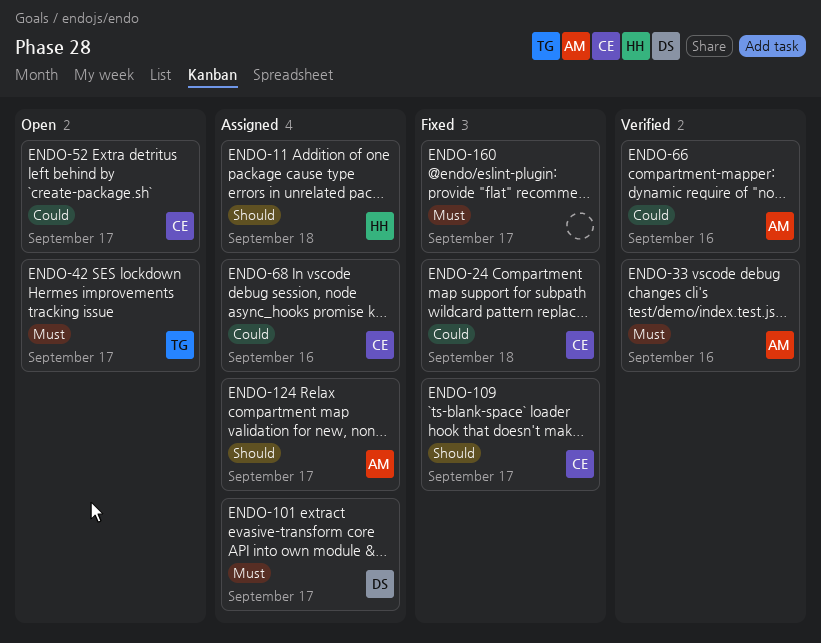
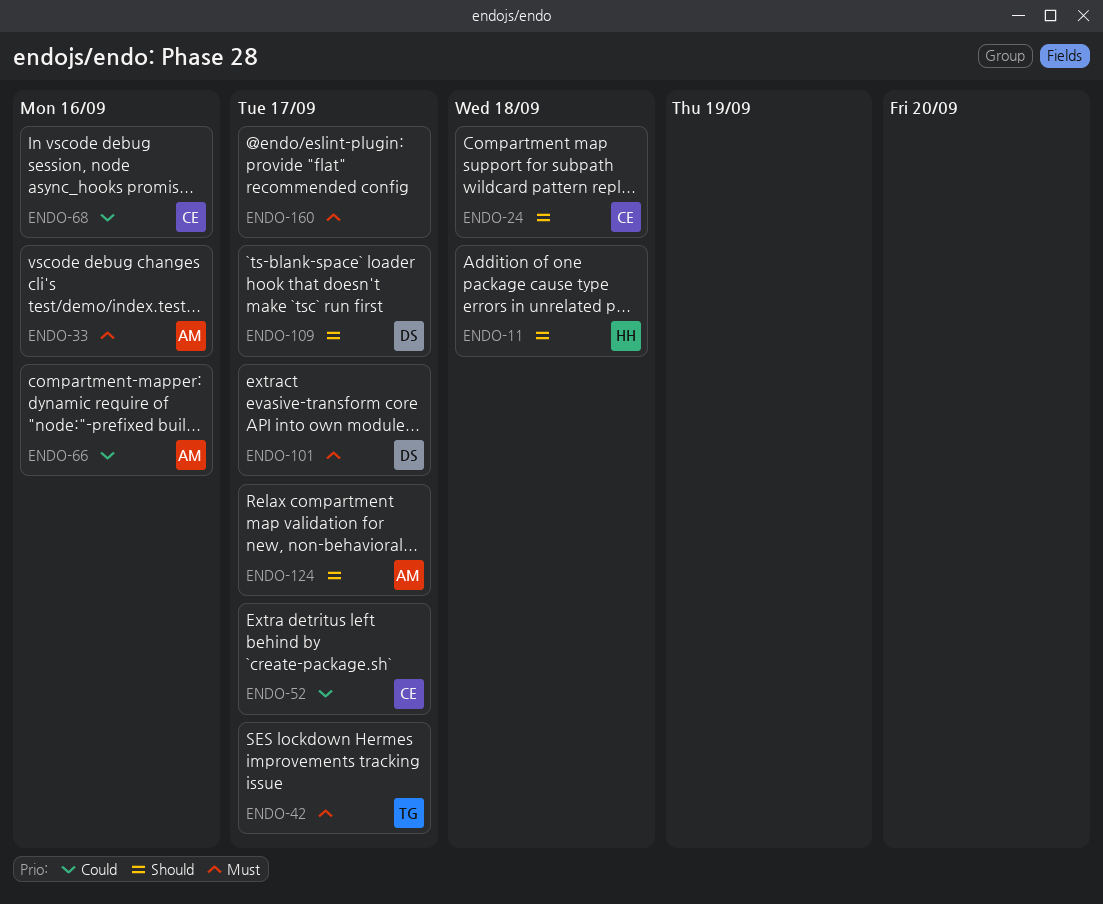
ENDO-24, priority: Could -> Should
ENDO-109, owner: CE -> DS

